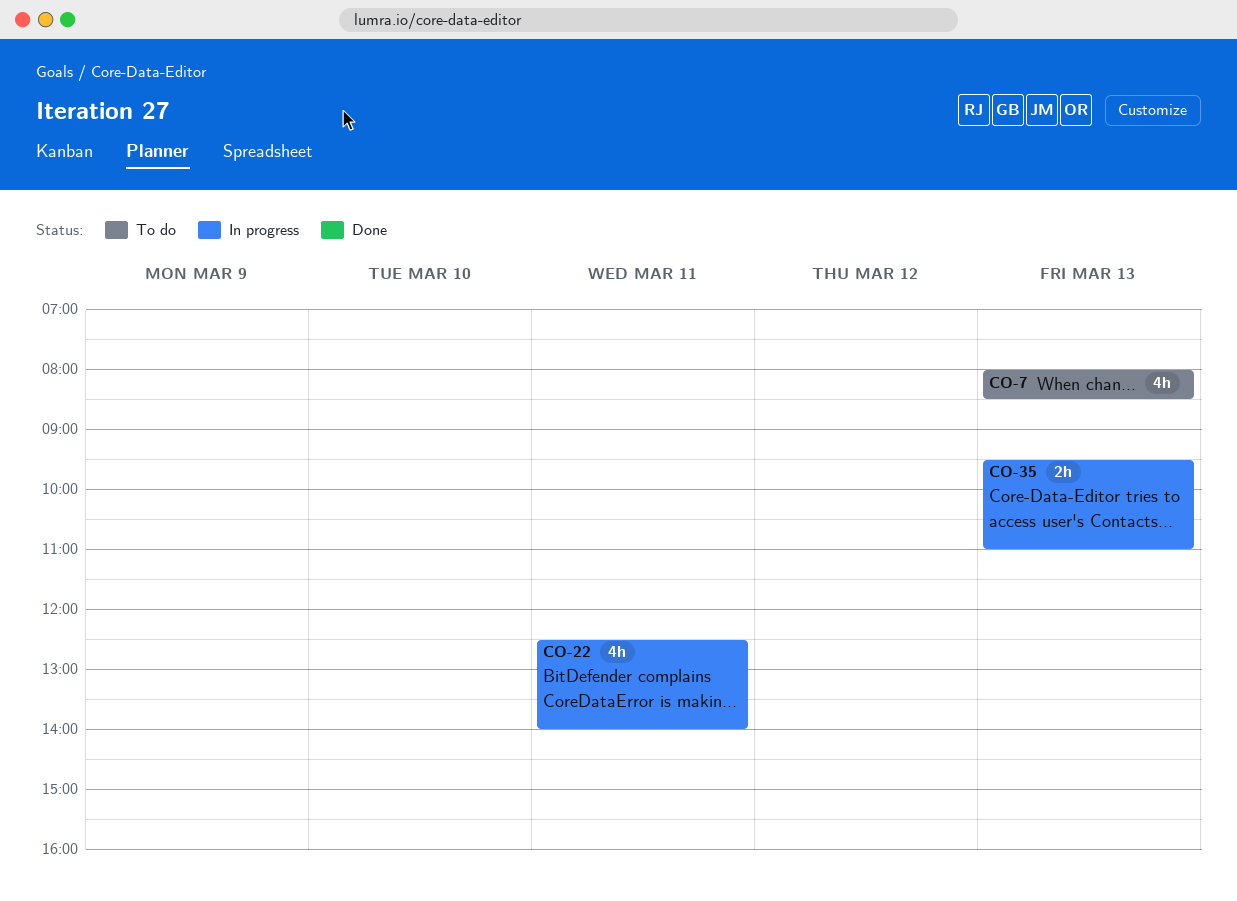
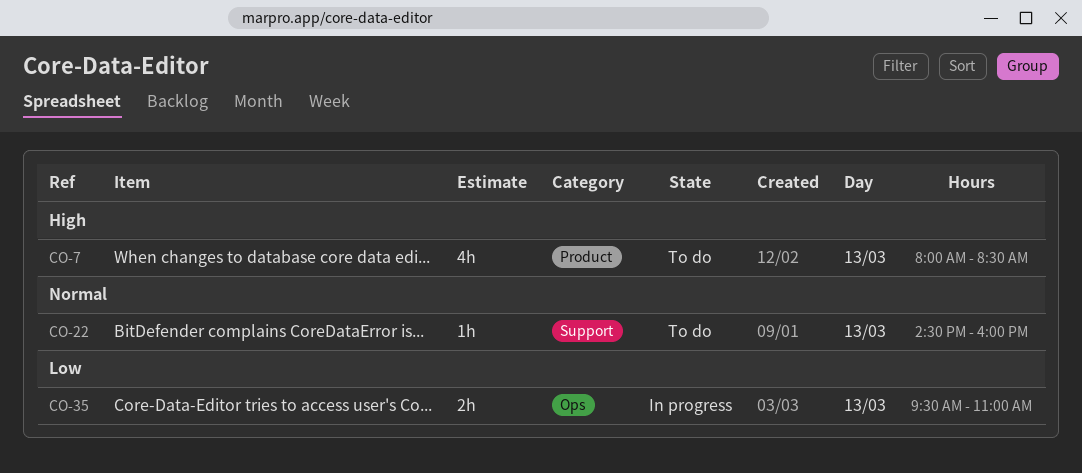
CO-22, status: In progress -> To do
CO-22, estimate: 4h -> 1h
CO-22, day: Mar 11 -> Mar 13
CO-22, begins: 12:30 -> 14:30
CO-22, ends: 14:00 -> 16:00

